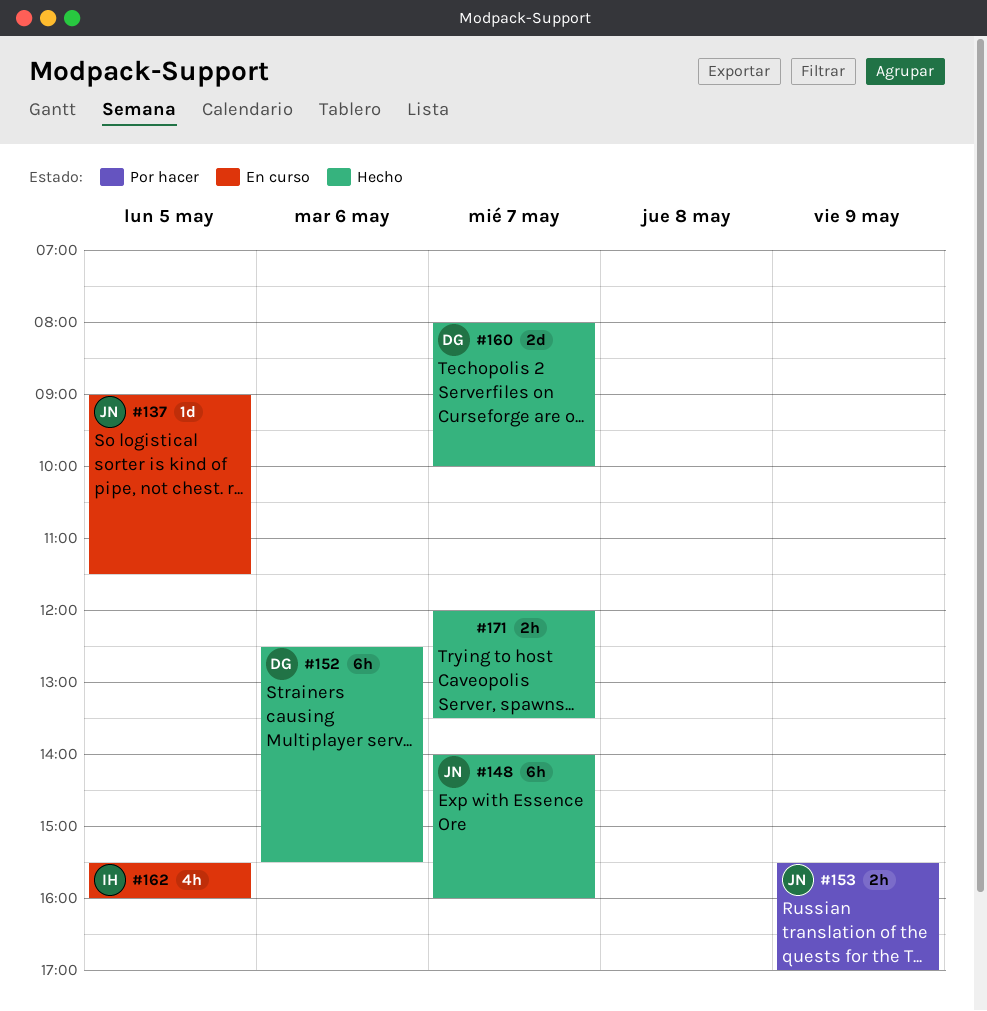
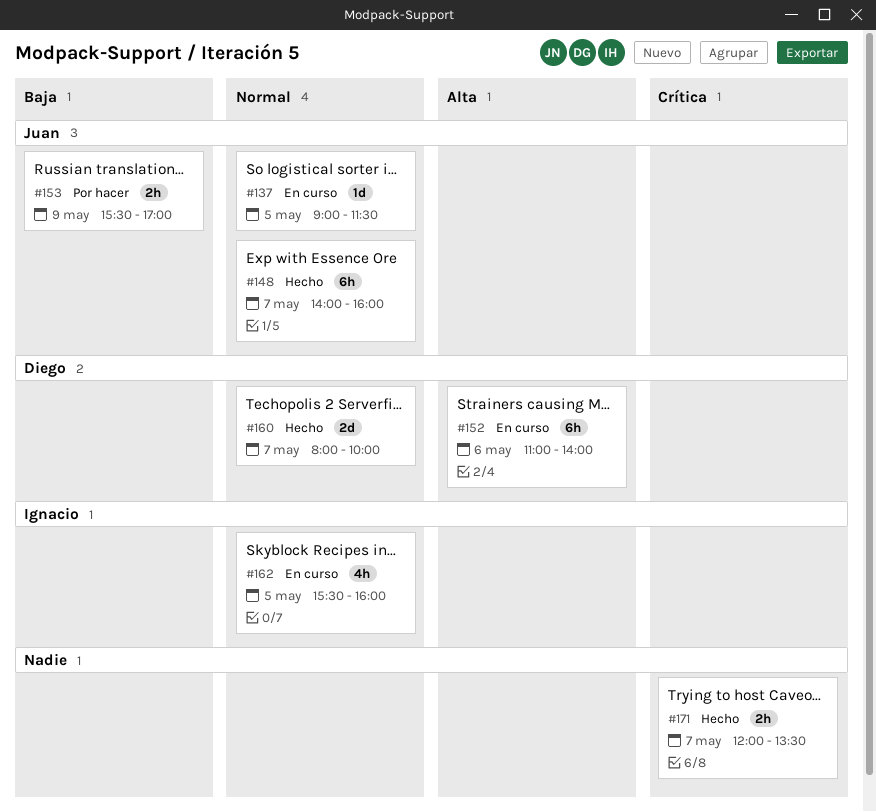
#152, status: Hecho -> En curso
#152, begins: 12:30 -> 11:00
#152, ends: 15:30 -> 14:00

